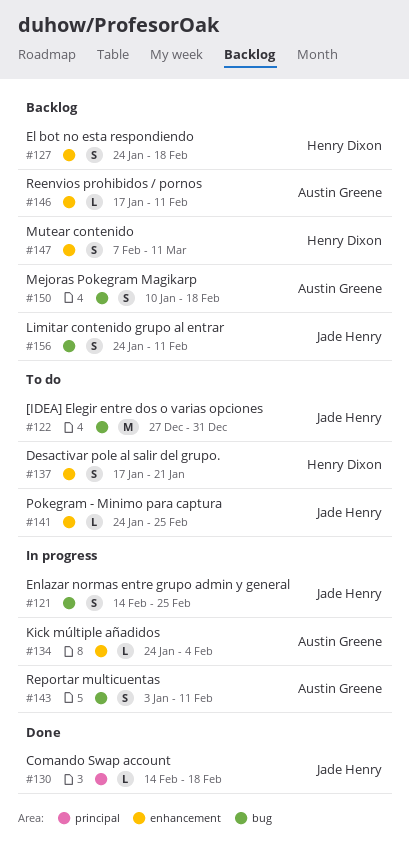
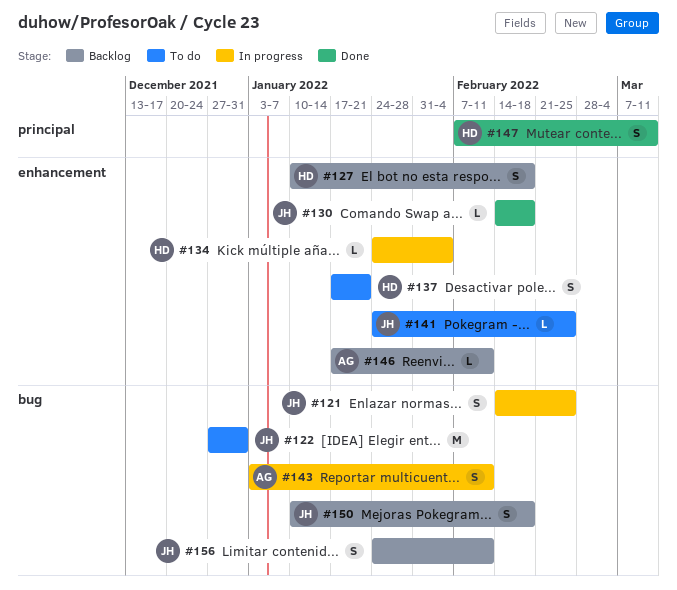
#127, start: Jan 24 -> Jan 10
#130, label: principal -> enhancement
#134, owner: Austin Greene -> Henry Dixon
#147, status: Backlog -> Done
#147, label: enhancement -> principal
#150, owner: Austin Greene -> Jade Henry

